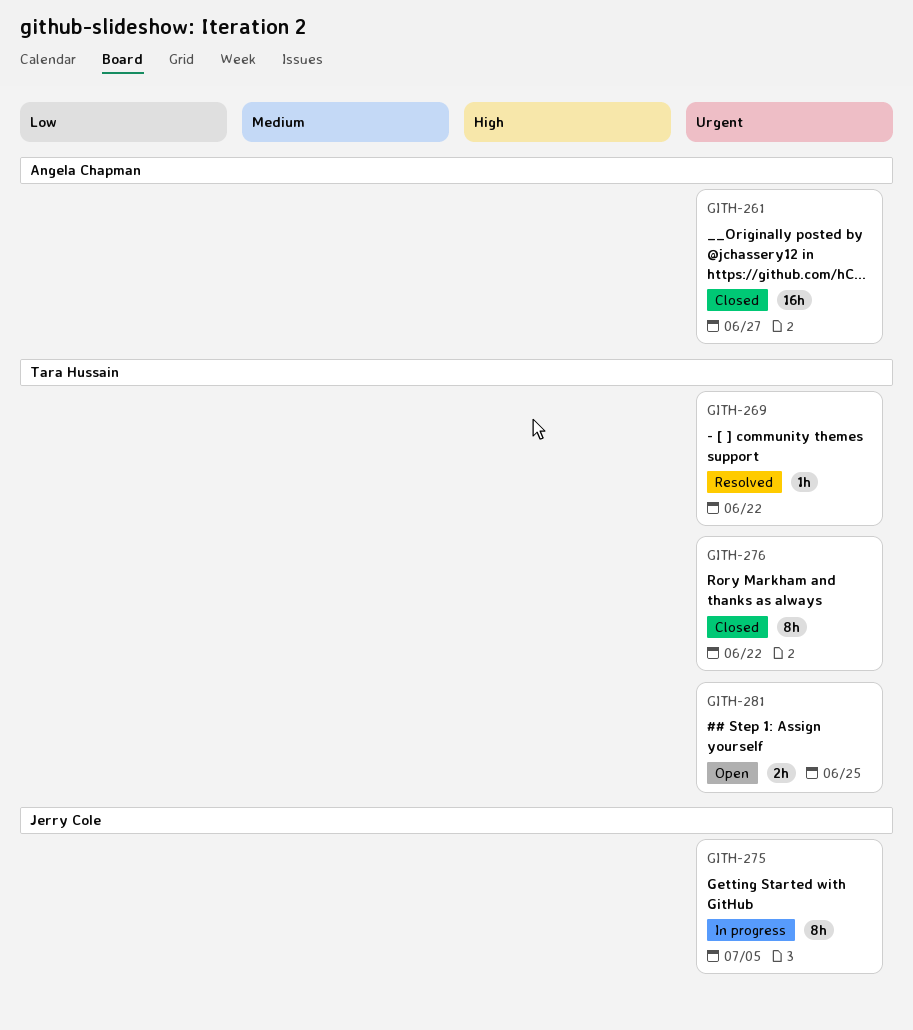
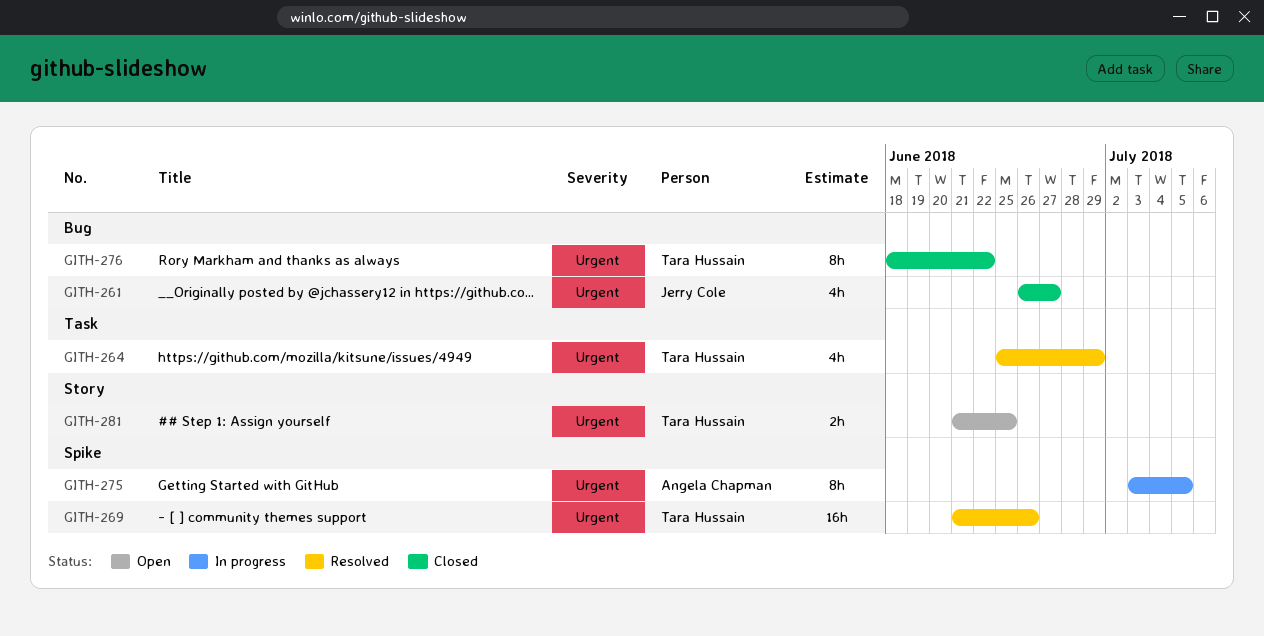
GITH-261, owner: Angela Chapman -> Jerry Cole
GITH-261, estimate: 16h -> 4h
GITH-264: none -> present
GITH-269, estimate: 1h -> 16h
GITH-269, due: Jun 22 -> Jun 26
GITH-275, owner: Jerry Cole -> Angela Chapman

